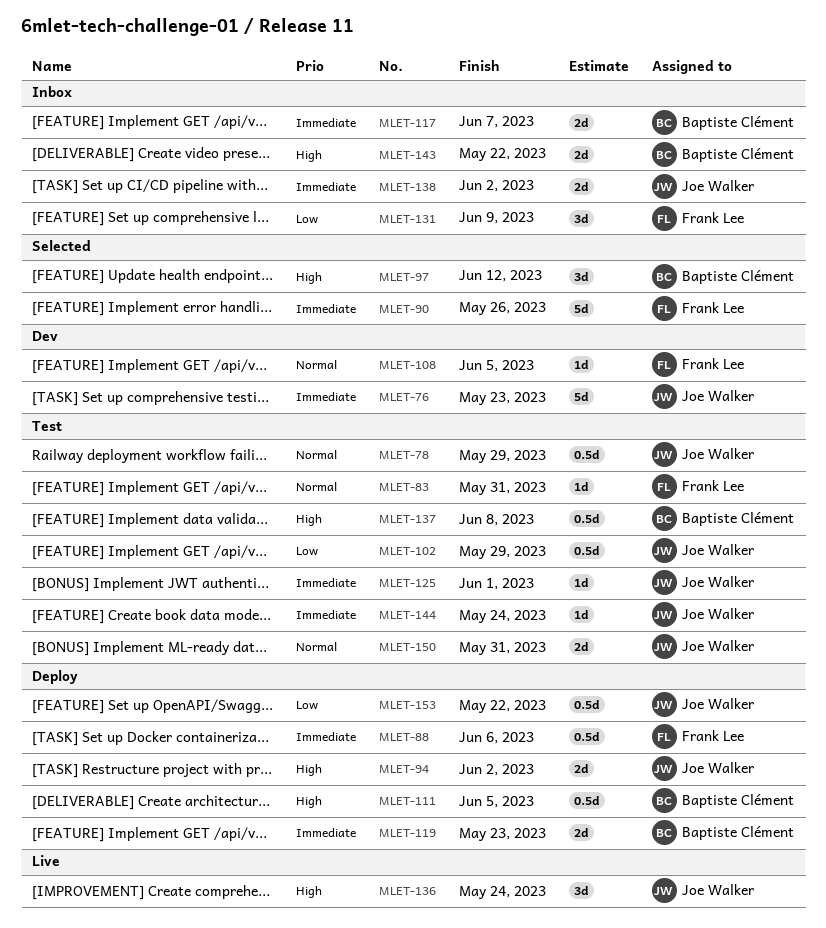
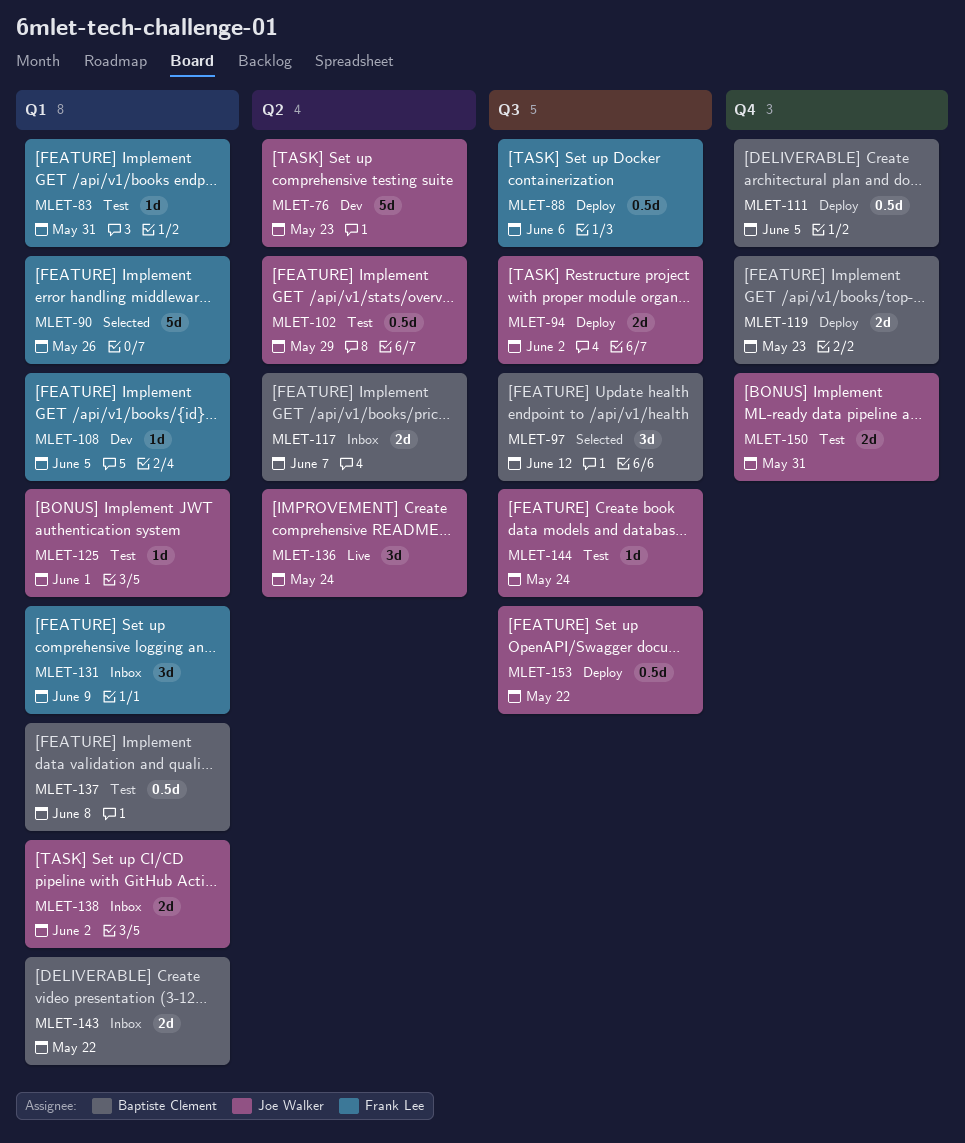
MLET-78: present -> none

